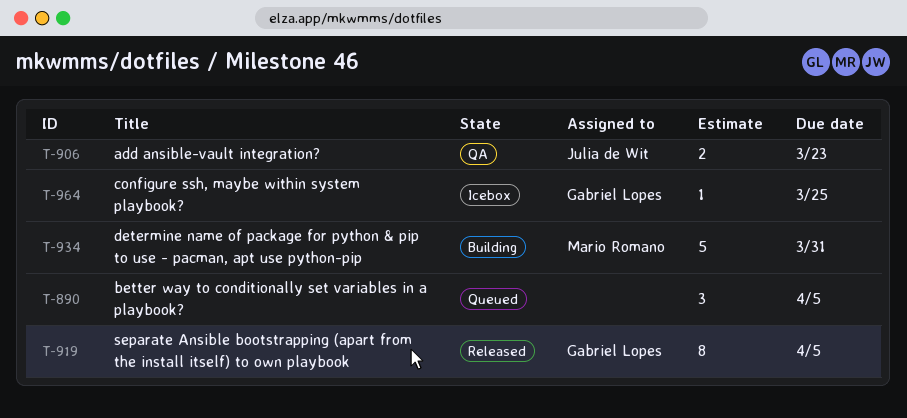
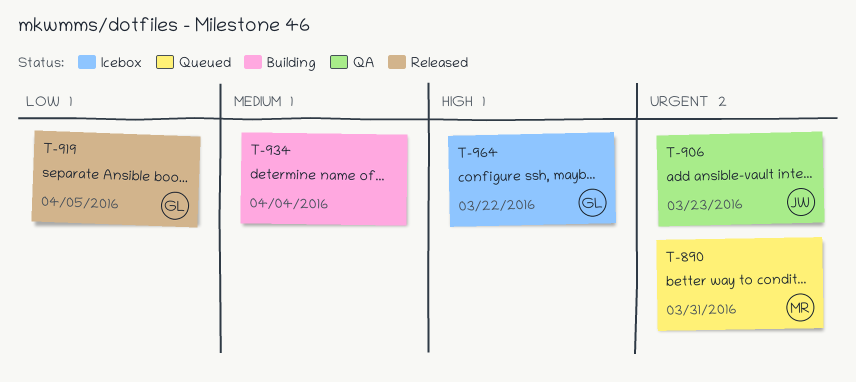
T-890, owner: none -> Mario Romano
T-890, due: Apr 5 -> Mar 31
T-934, owner: Mario Romano -> none
T-934, due: Mar 31 -> Apr 4
T-964, due: Mar 25 -> Mar 22

